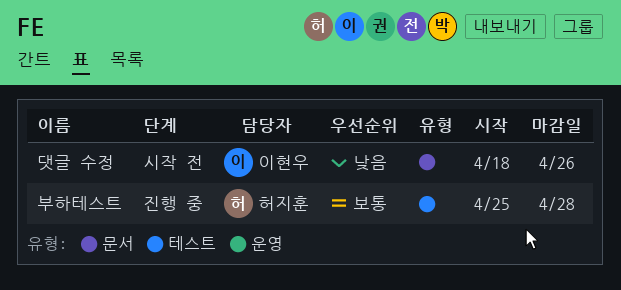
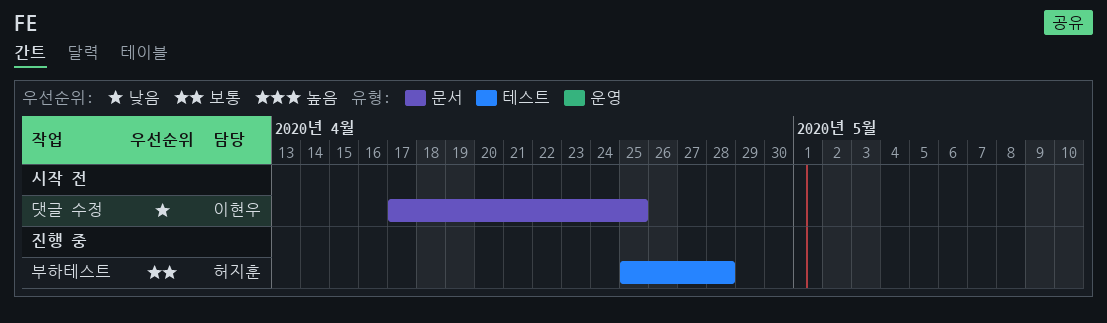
댓글 수정, start: Apr 18 -> Apr 17
댓글 수정, due: Apr 26 -> Apr 25

